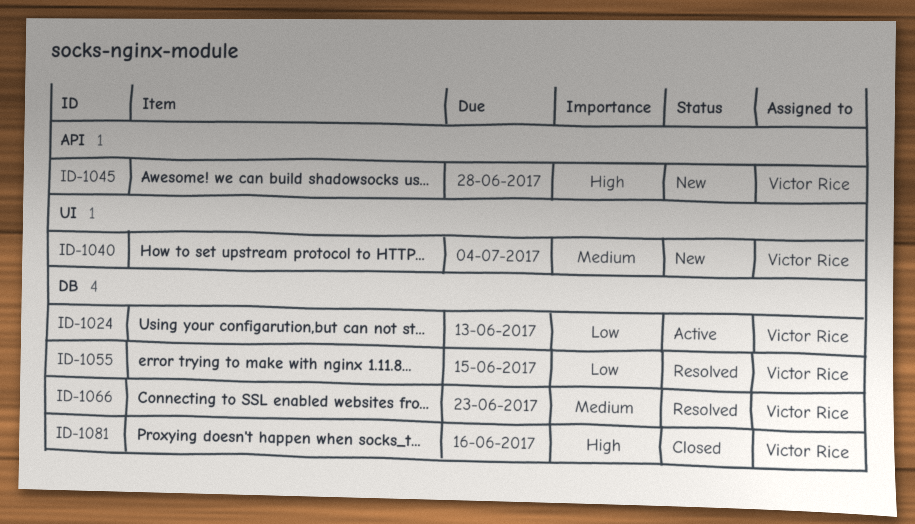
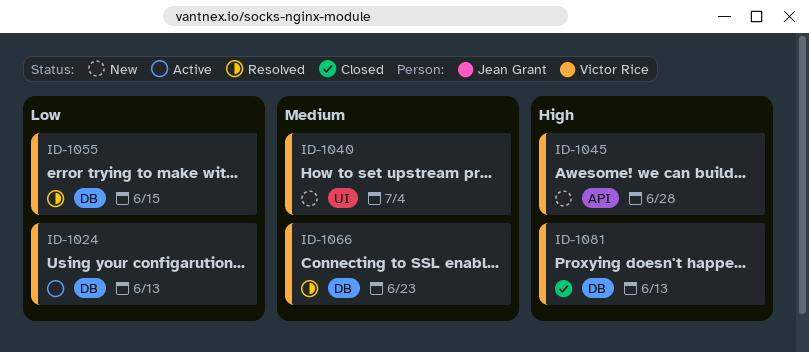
ID-1081, due: Jun 16 -> Jun 13

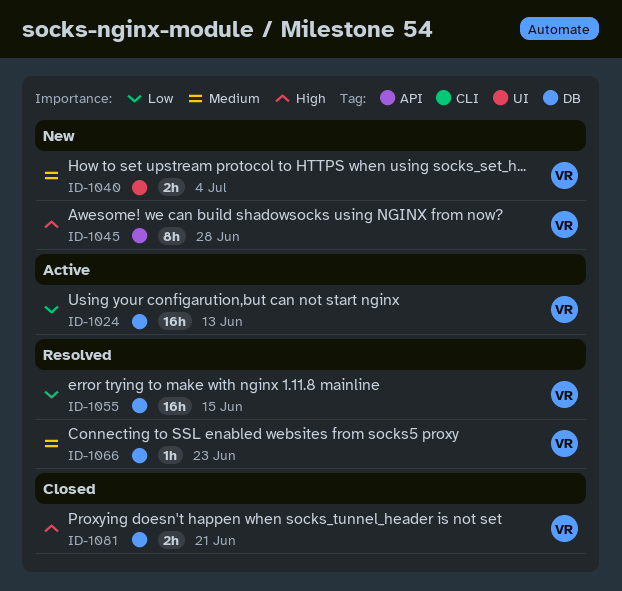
ID-1081, due: Jun 13 -> Jun 21

